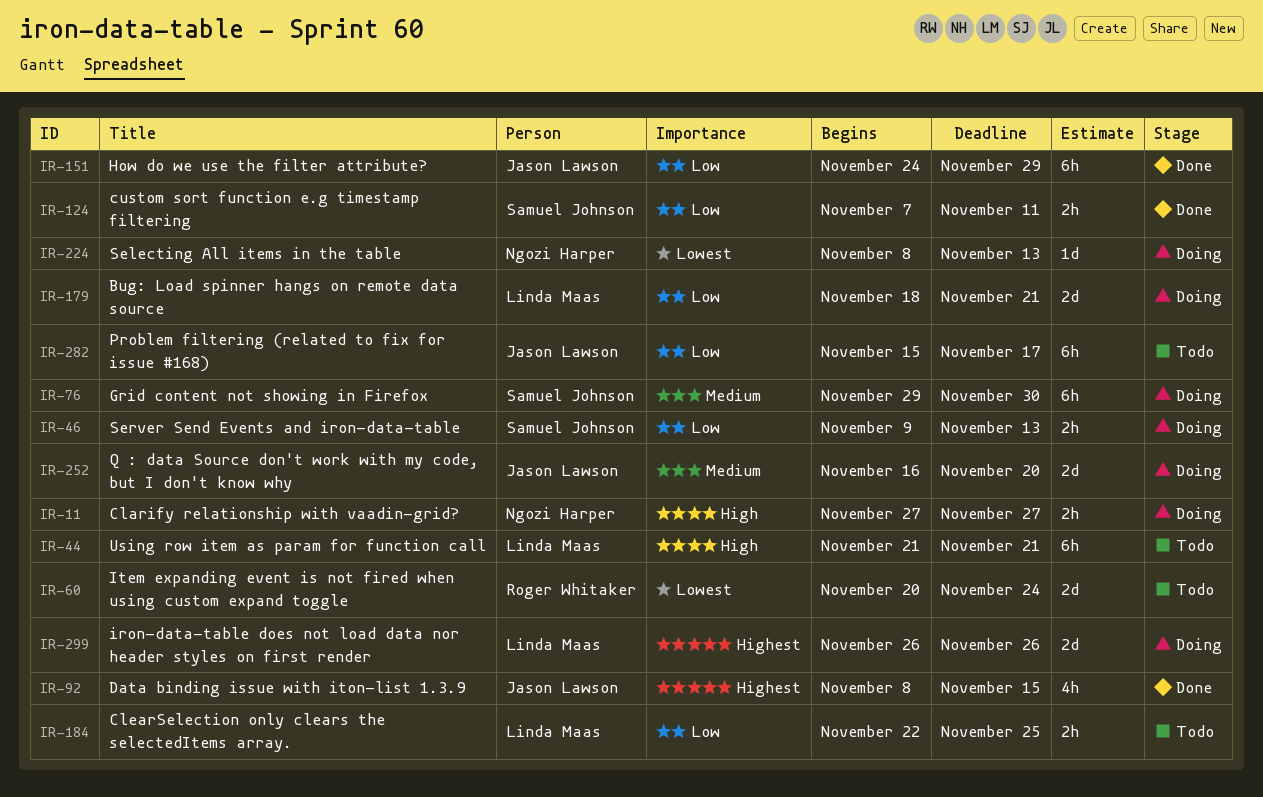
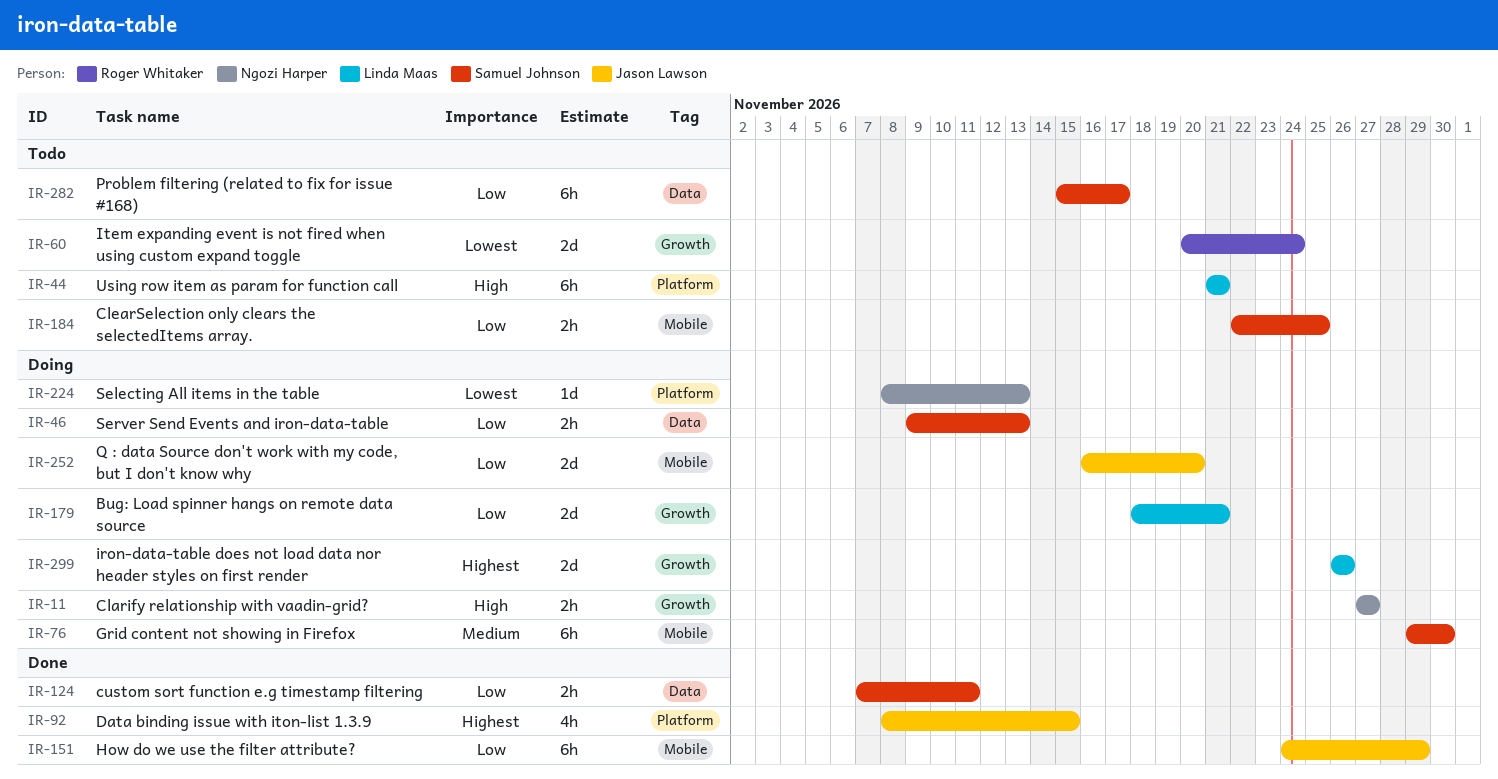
IR-184, owner: Linda Maas -> Samuel Johnson
IR-252, priority: Medium -> Low
IR-282, owner: Jason Lawson -> Samuel Johnson

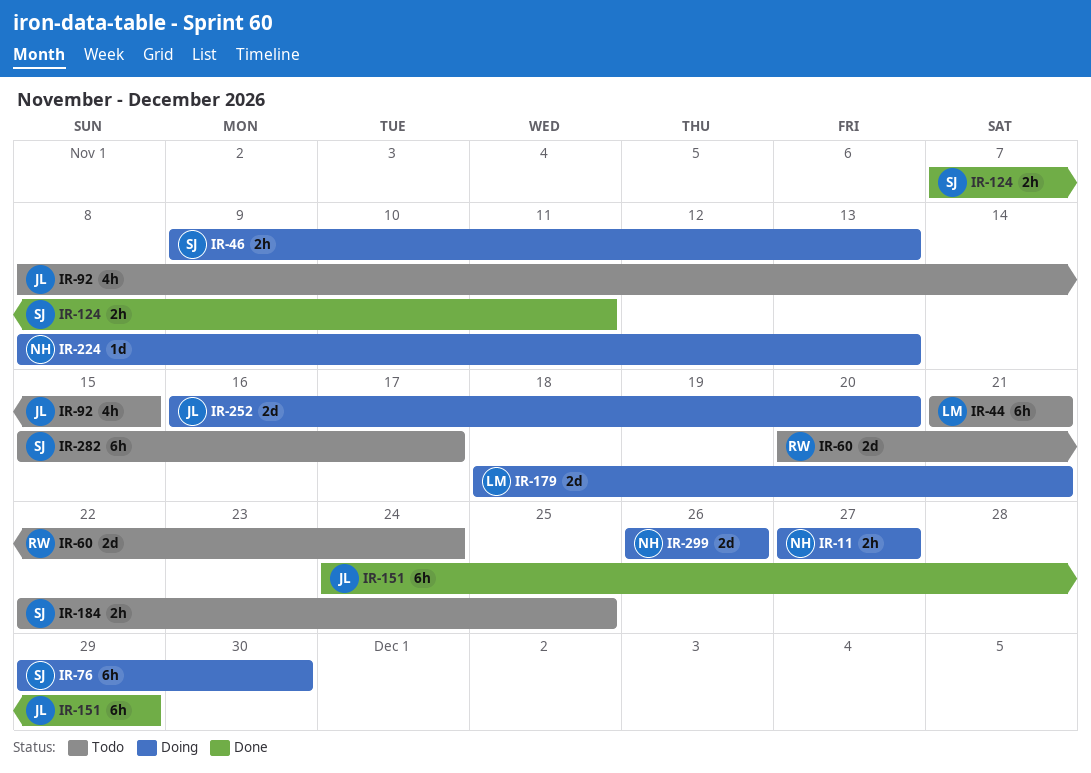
IR-92, status: Done -> Todo
IR-299, owner: Linda Maas -> Ngozi Harper

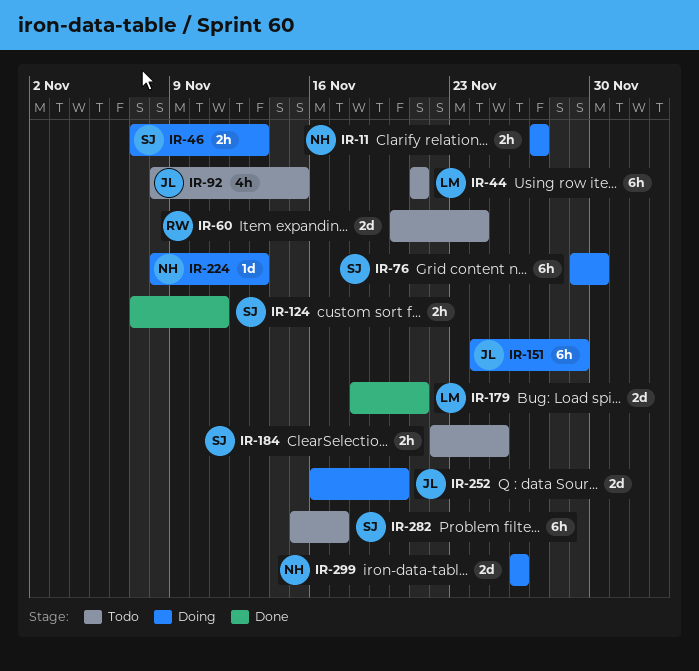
IR-46, start: Nov 9 -> Nov 7
IR-151, status: Done -> Doing
IR-179, status: Doing -> Done

